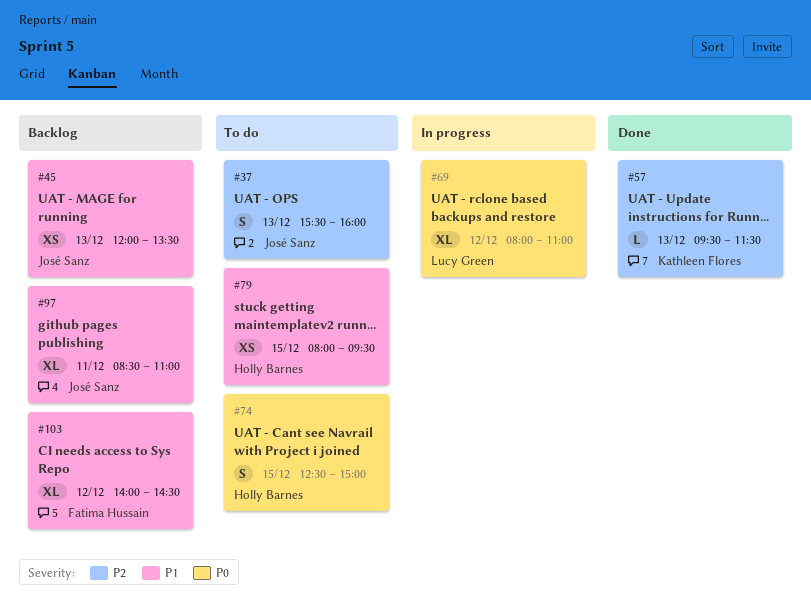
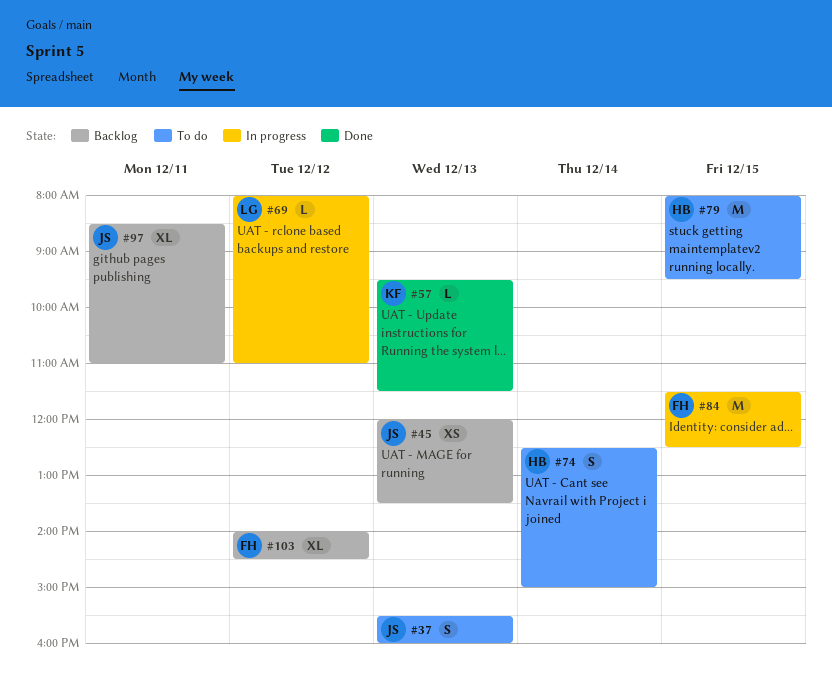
#69, estimate: XL -> L
#74, day: Dec 15 -> Dec 14
#79, estimate: XS -> M
#84: none -> present

